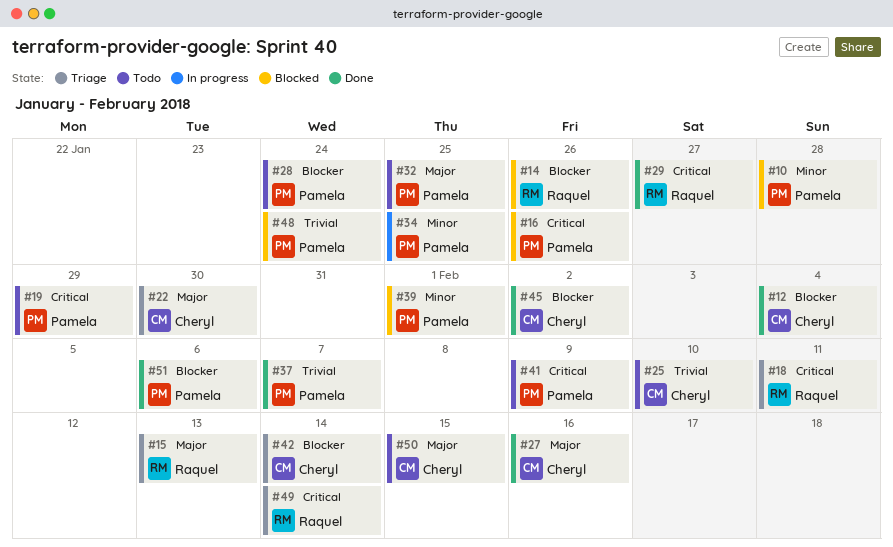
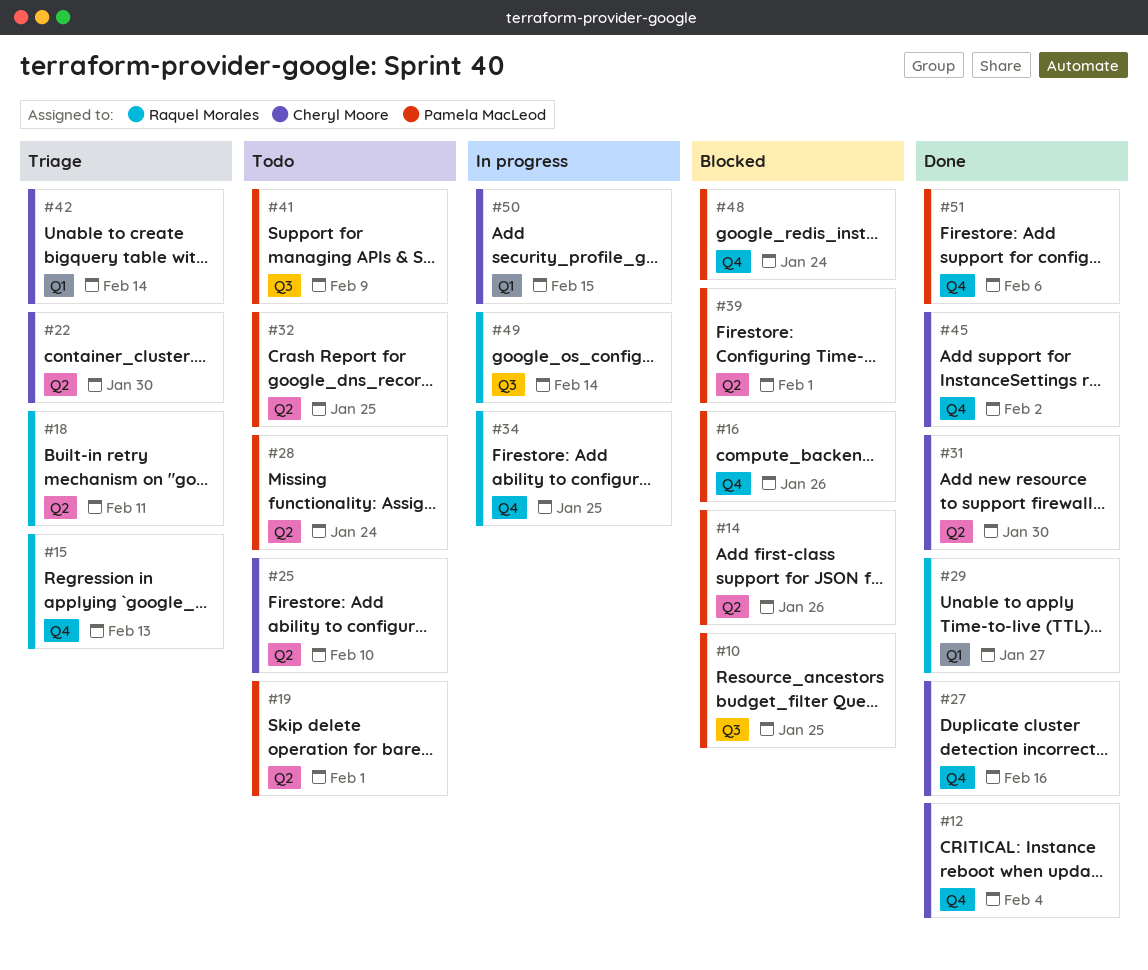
#10, due: Jan 28 -> Jan 25
#14, owner: Raquel Morales -> Pamela MacLeod
#19, due: Jan 29 -> Feb 1
#31: none -> present
#34, owner: Pamela MacLeod -> Raquel Morales
#37: present -> none
#49, status: Triage -> In progress
#50, status: Todo -> In progress

